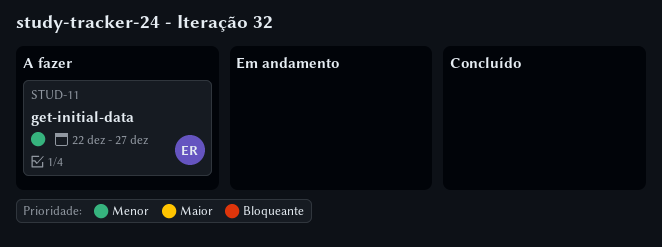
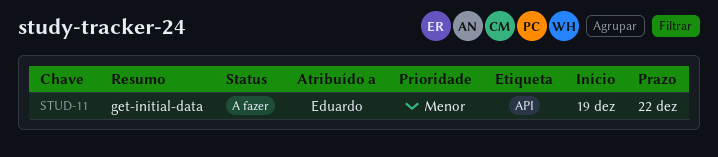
STUD-11, start: Dec 22 -> Dec 19
STUD-11, due: Dec 27 -> Dec 22

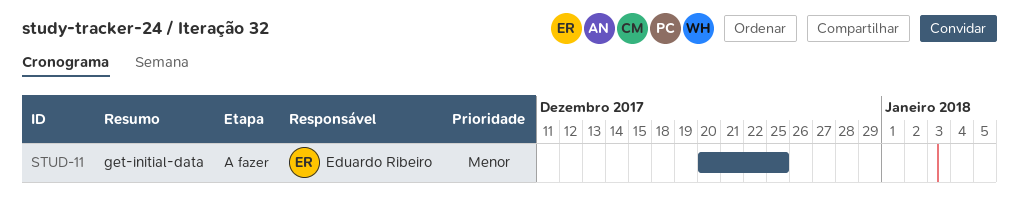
STUD-11, start: Dec 19 -> Dec 20
STUD-11, due: Dec 22 -> Dec 25

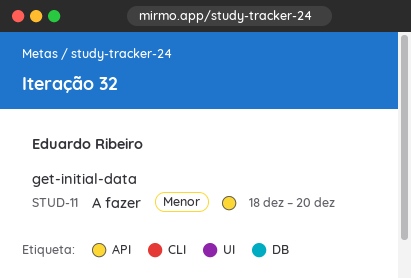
STUD-11, start: Dec 20 -> Dec 18
STUD-11, due: Dec 25 -> Dec 20

